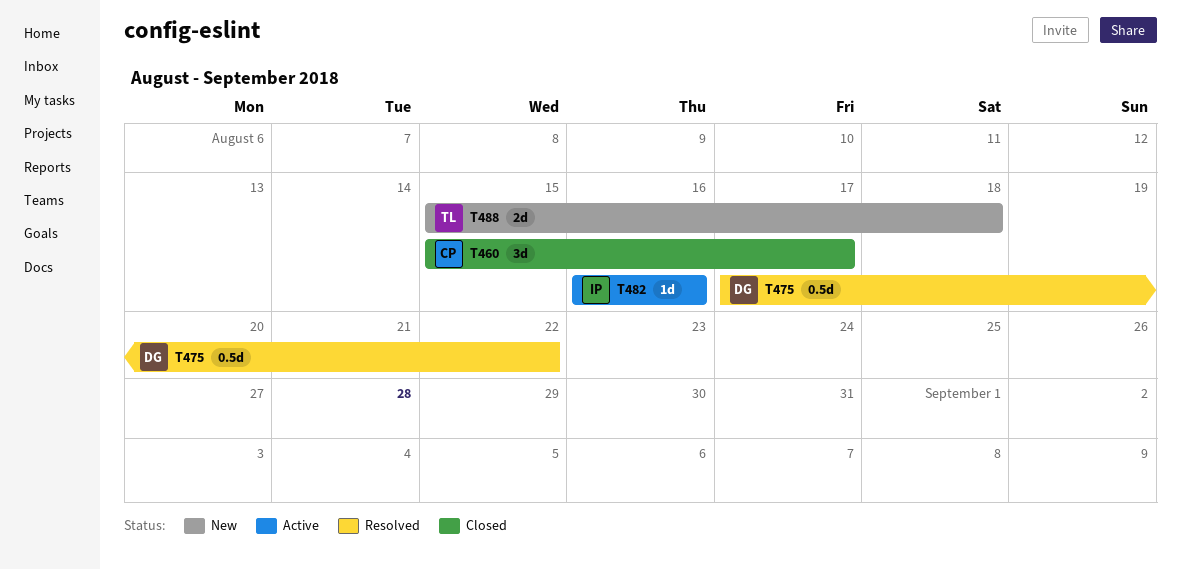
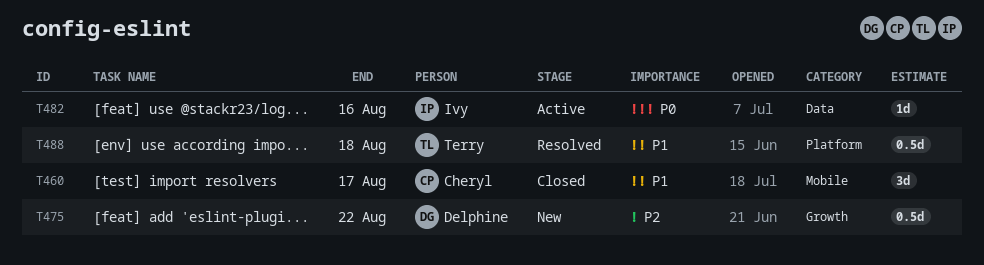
T475, status: Resolved -> New
T488, status: New -> Resolved
T488, estimate: 2d -> 0.5d

